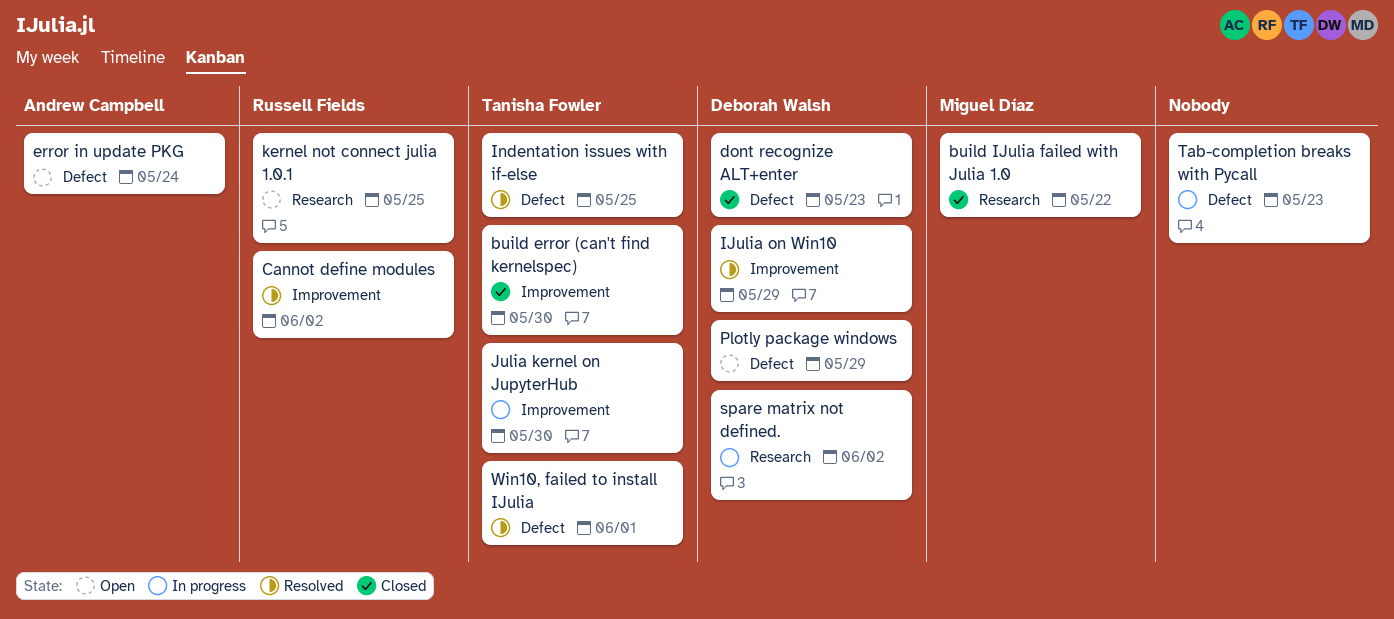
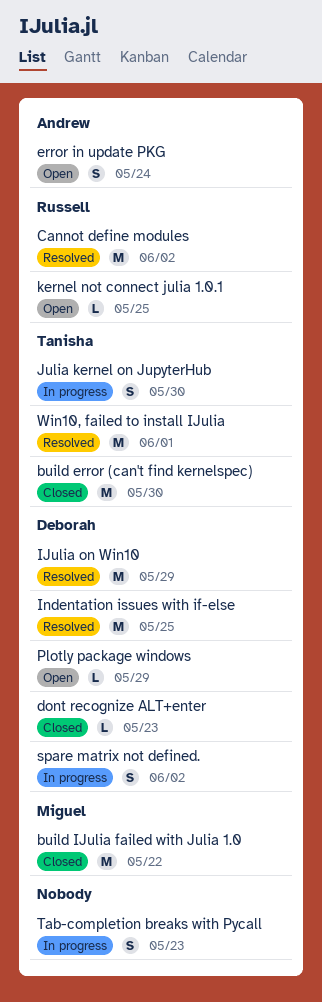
Indentation issues with if-else, owner: Tanisha Fowler -> Deborah Walsh

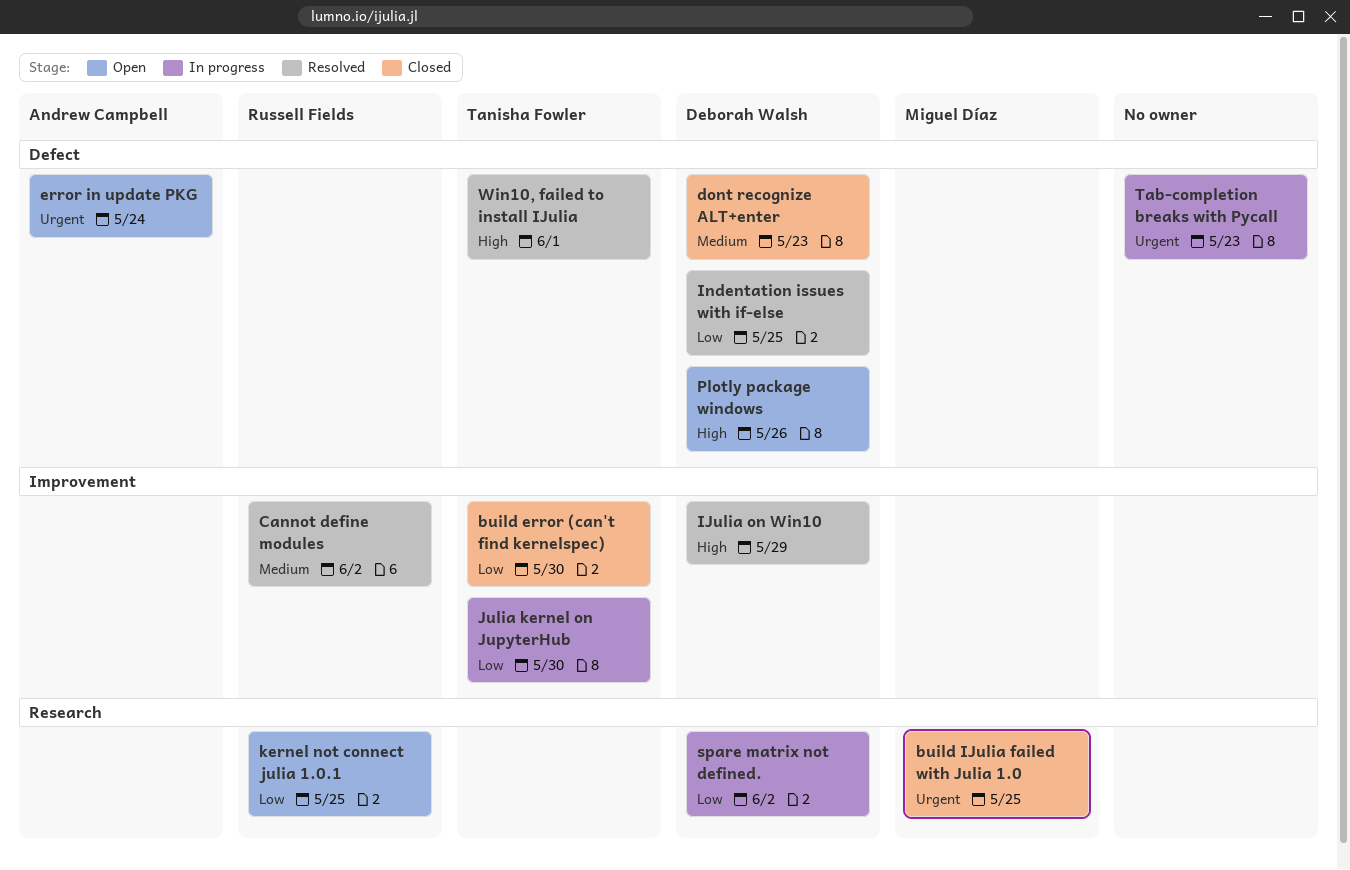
build IJulia failed with Julia 1.0, due: May 22 -> May 25
Plotly package windows, due: May 29 -> May 26

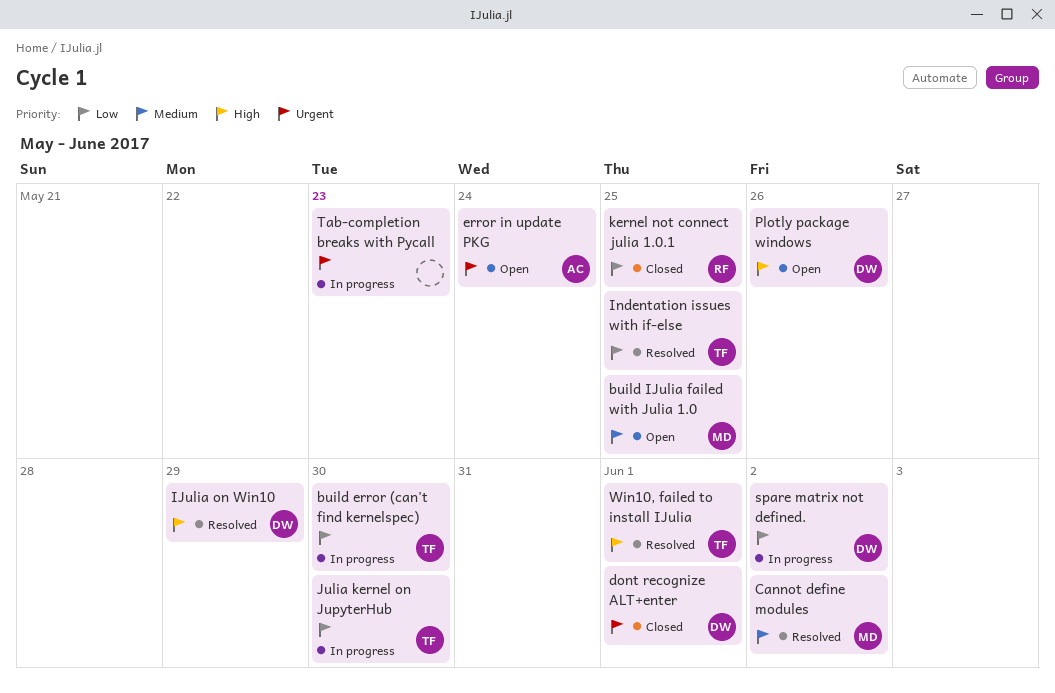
build error (can't find kernelspec), status: Closed -> In progress
build IJulia failed with Julia 1.0, status: Closed -> Open
build IJulia failed with Julia 1.0, priority: Urgent -> Medium
Cannot define modules, owner: Russell Fields -> Miguel Díaz
dont recognize ALT+enter, priority: Medium -> Urgent
dont recognize ALT+enter, due: May 23 -> Jun 1
Indentation issues with if-else, owner: Deborah Walsh -> Tanisha Fowler
kernel not connect julia 1.0.1, status: Open -> Closed

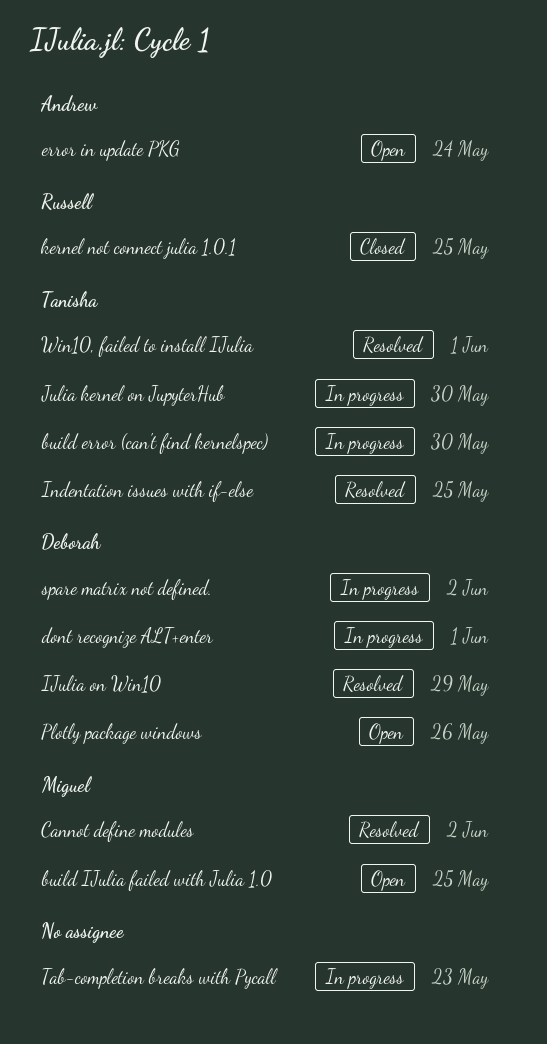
dont recognize ALT+enter, status: Closed -> In progress

